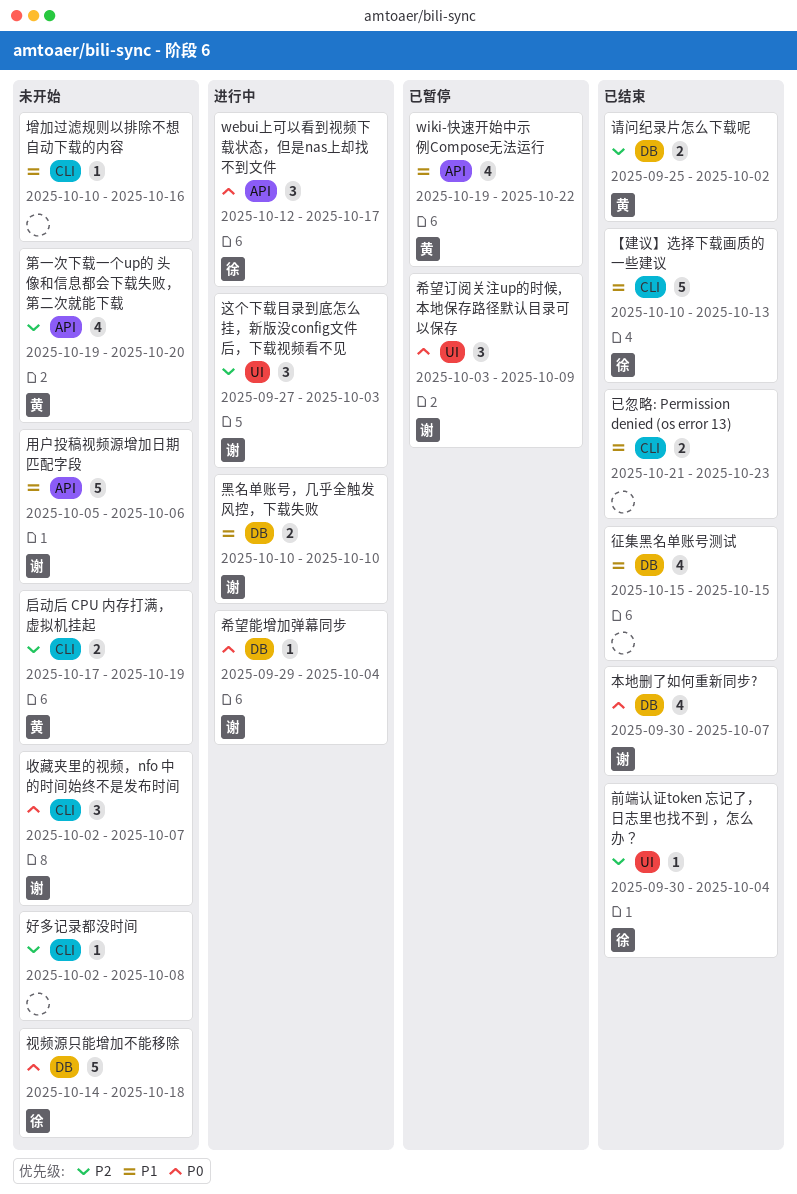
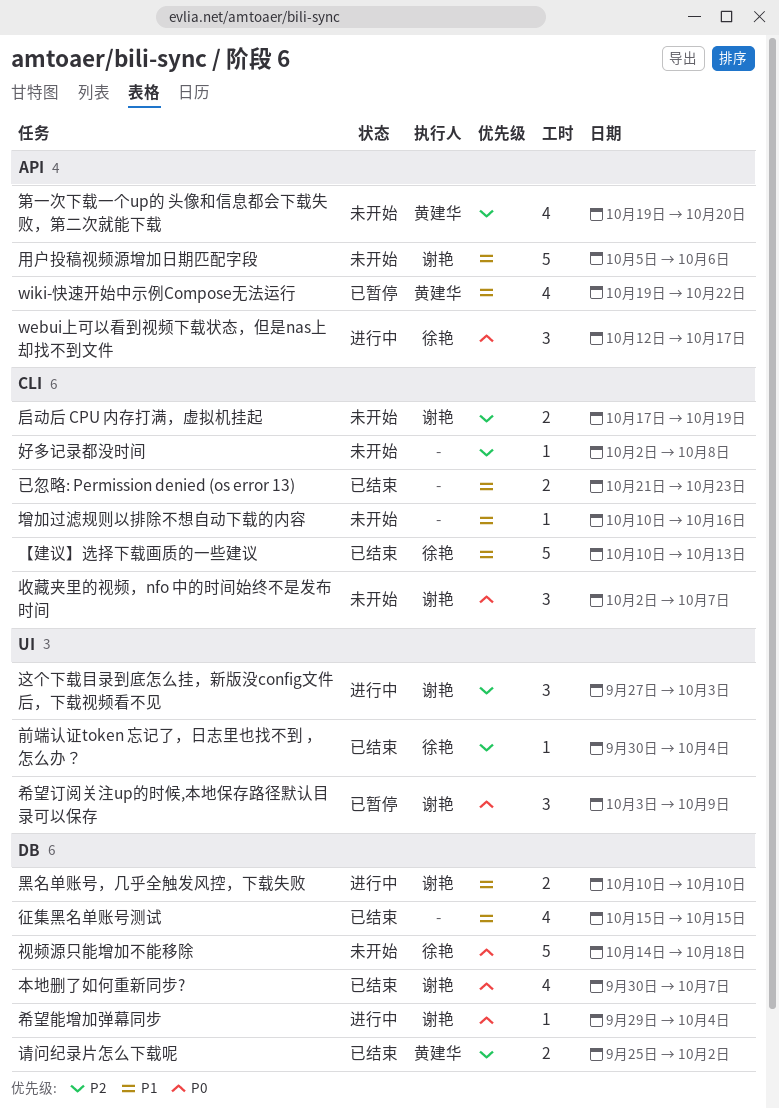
启动后 CPU 内存打满，虚拟机挂起, owner: 黄建华 -> 谢艳

